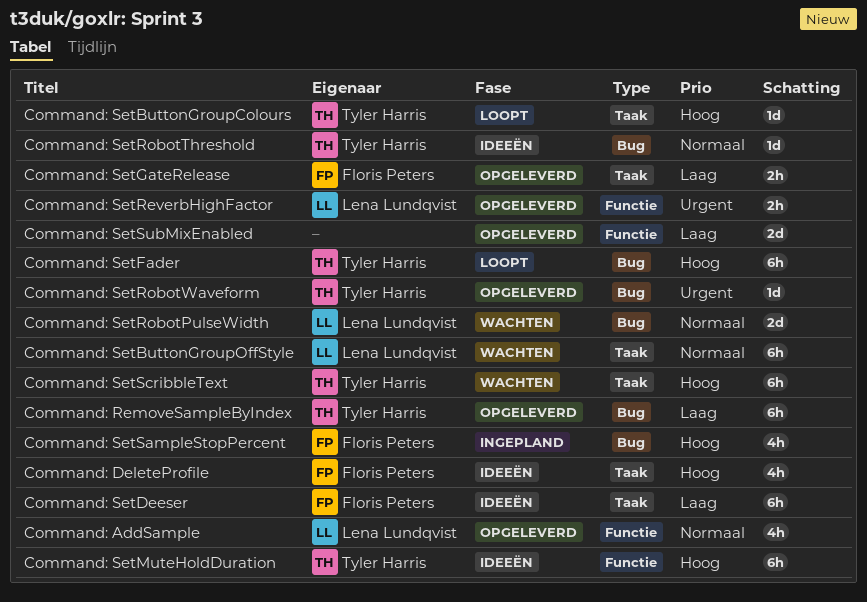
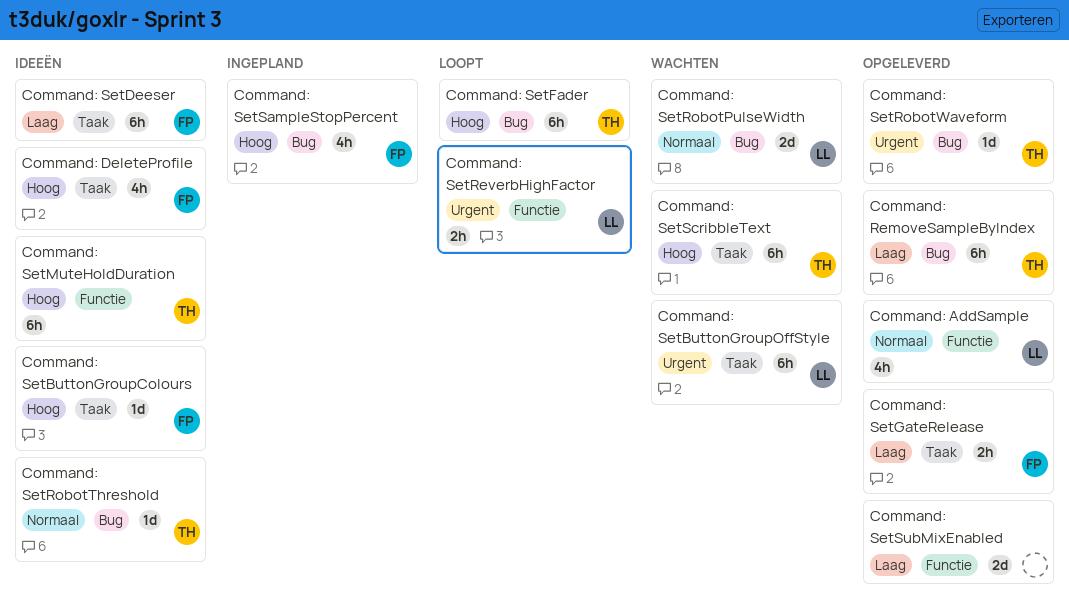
Command: SetButtonGroupColours, status: Loopt -> Ideeën
Command: SetButtonGroupColours, owner: Tyler Harris -> Floris Peters
Command: SetButtonGroupOffStyle, priority: Normaal -> Urgent
Command: SetReverbHighFactor, status: Opgeleverd -> Loopt

